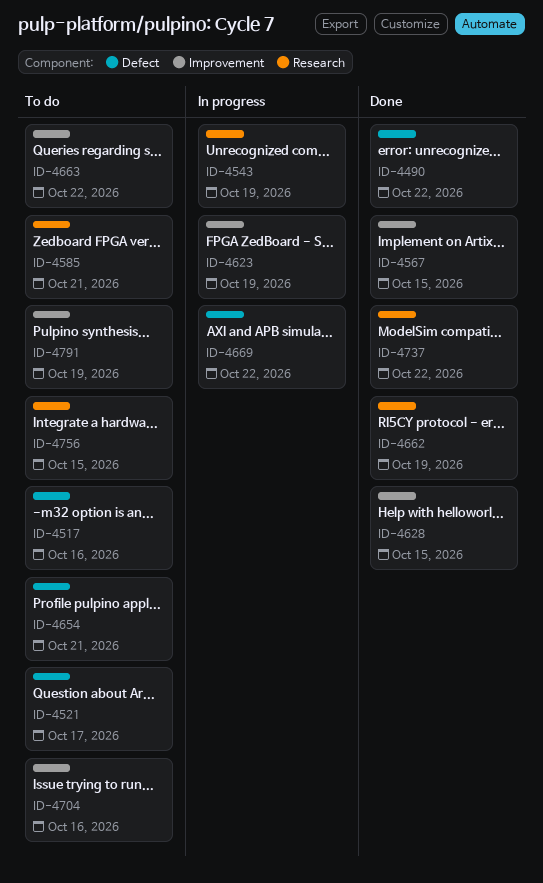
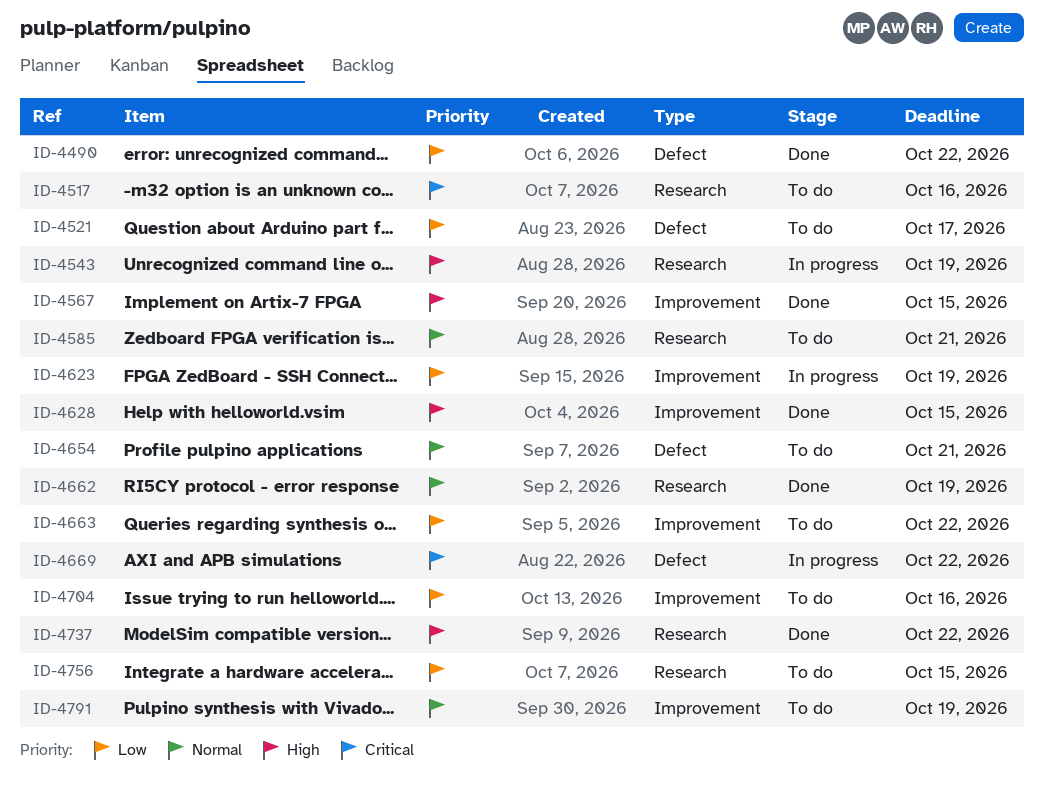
ID-4517, label: Defect -> Research

